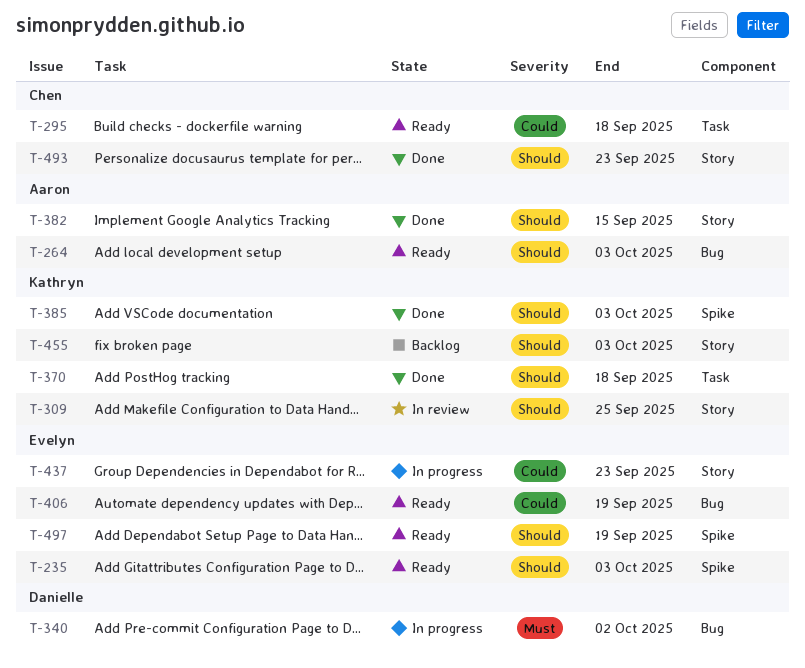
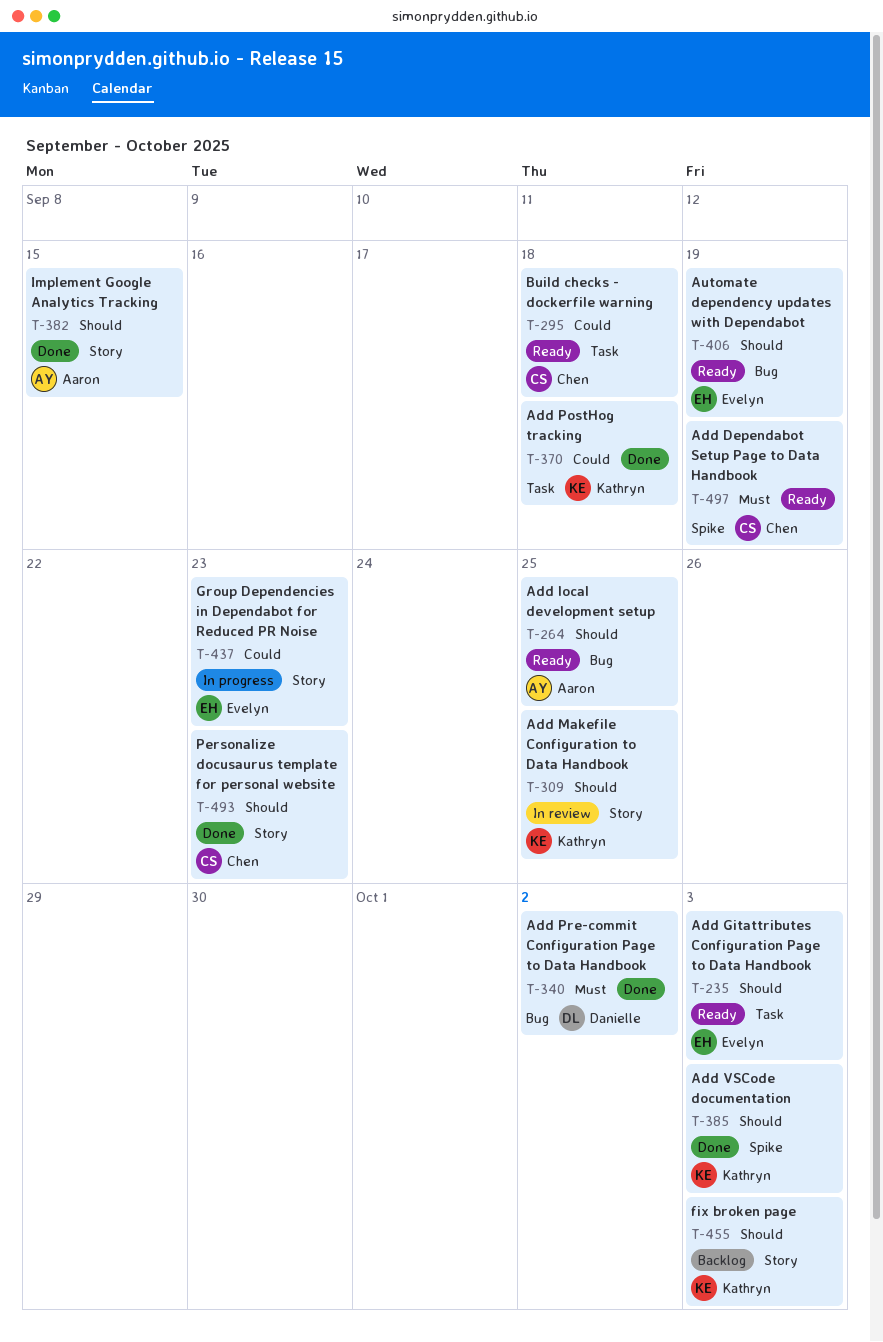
T-235, label: Spike -> Task
T-264, due: Oct 3 -> Sep 25
T-340, status: In progress -> Done
T-370, priority: Should -> Could
T-406, priority: Could -> Should
T-497, owner: Evelyn -> Chen
T-497, priority: Should -> Must

